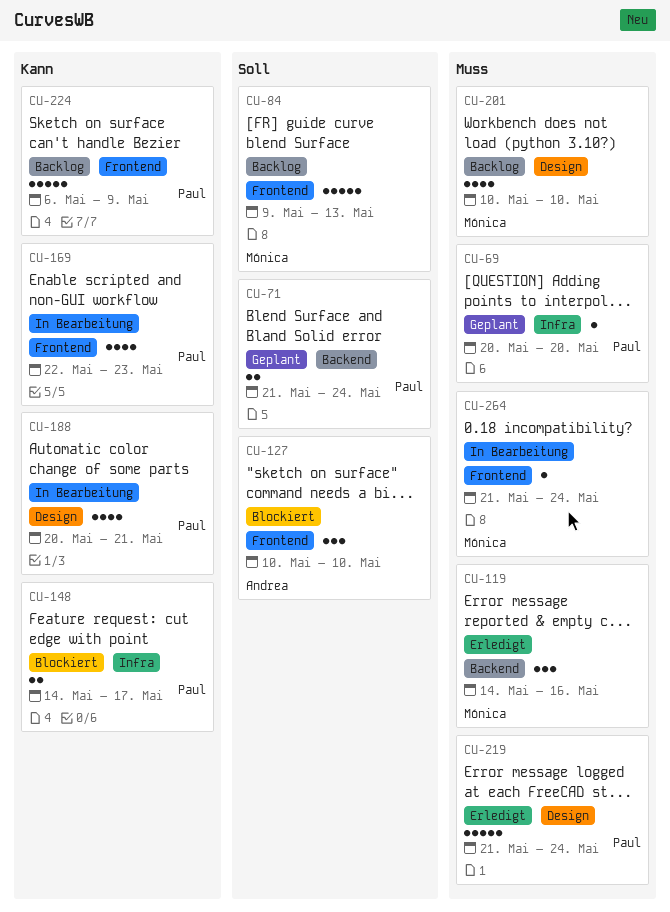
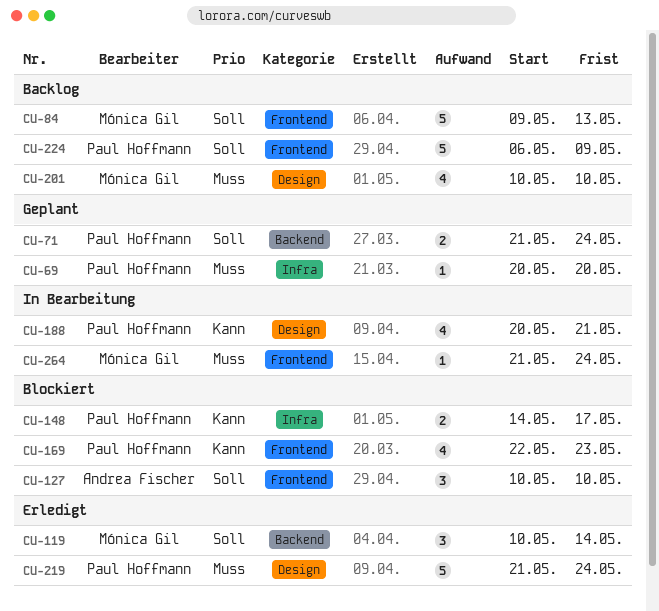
CU-119, priority: Muss -> Soll
CU-119, start: May 14 -> May 10
CU-119, due: May 16 -> May 14
CU-169, status: In Bearbeitung -> Blockiert
CU-224, priority: Kann -> Soll

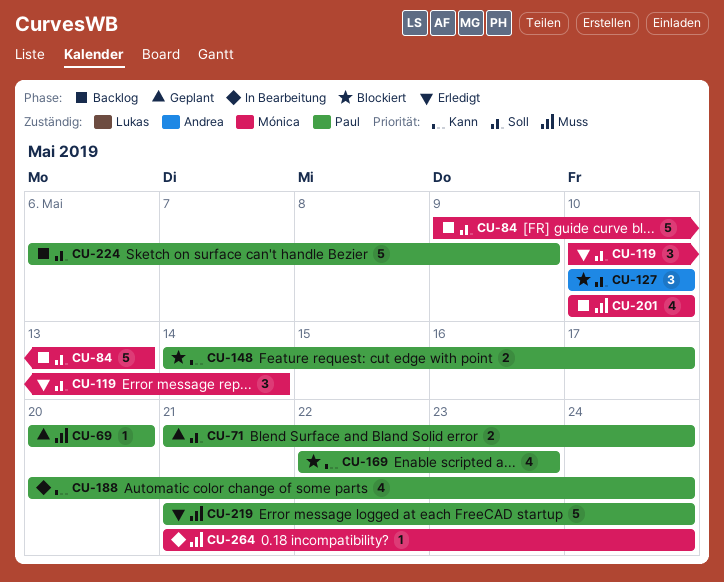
CU-188, due: May 21 -> May 24

